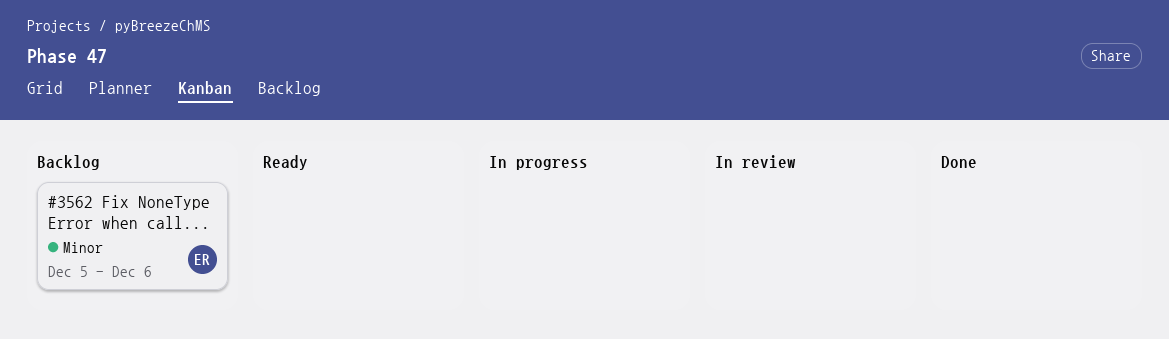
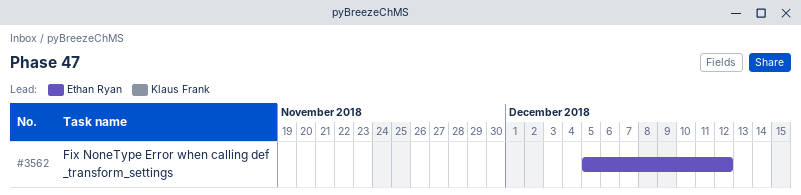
#3562, due: Dec 6 -> Dec 12

